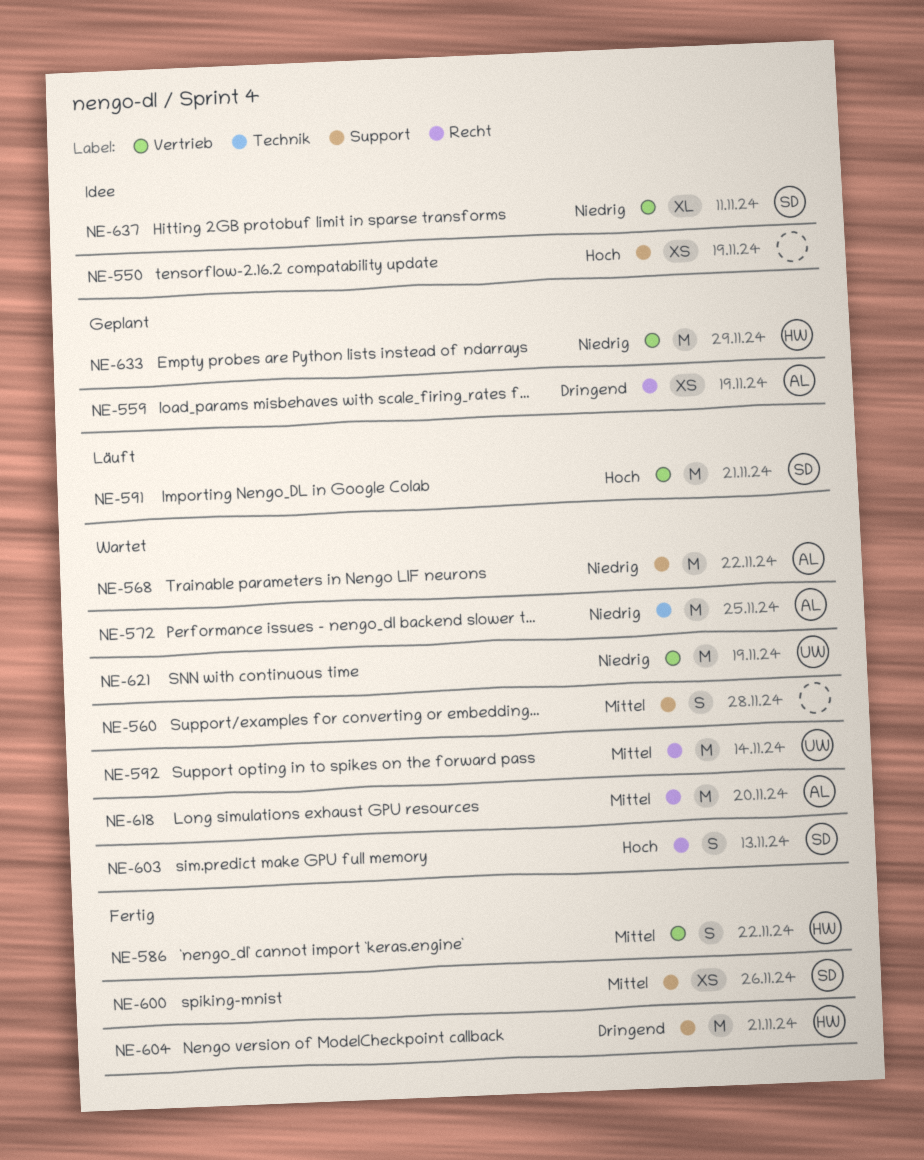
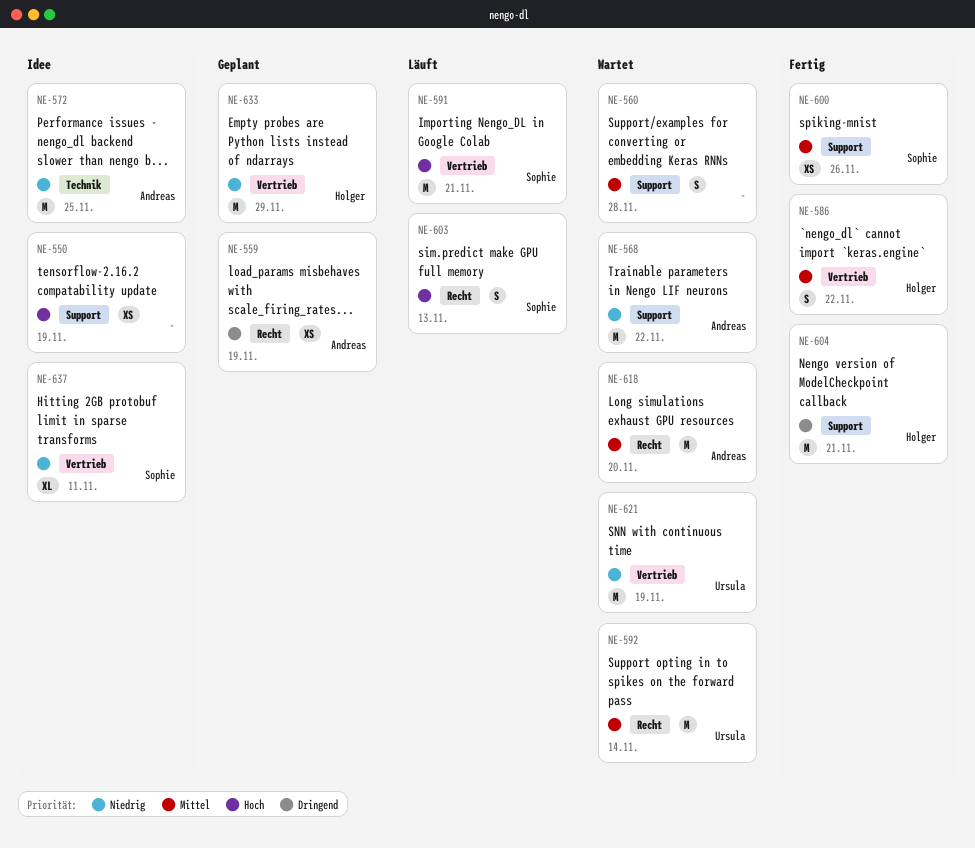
NE-572, status: Wartet -> Idee
NE-603, status: Wartet -> Läuft

